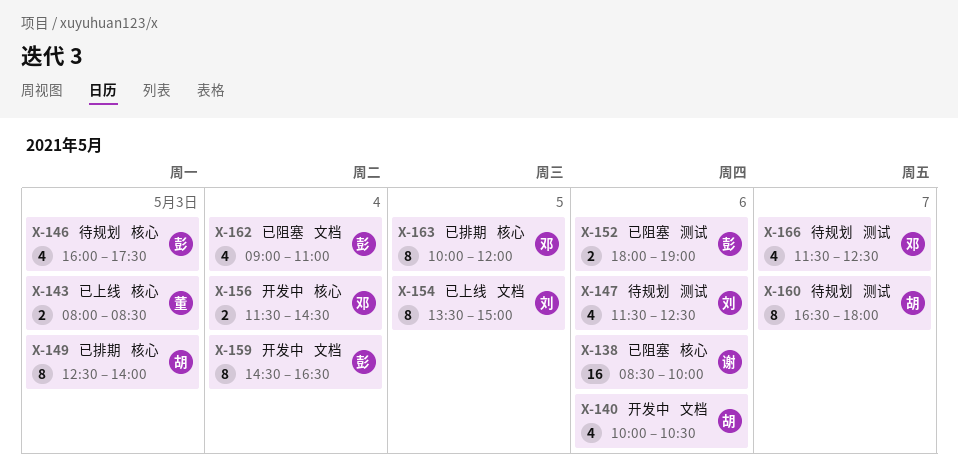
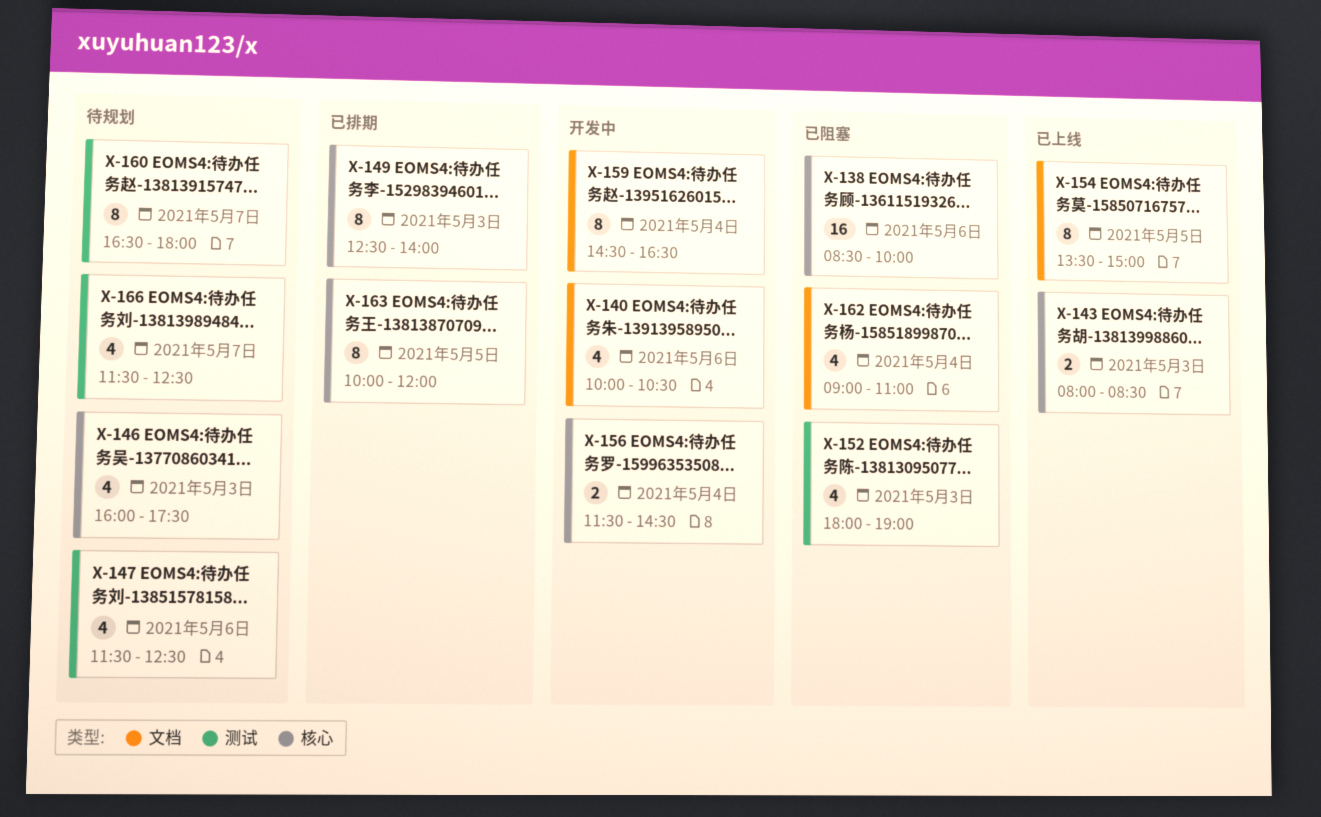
X-152, estimate: 2 -> 4
X-152, day: May 6 -> May 3

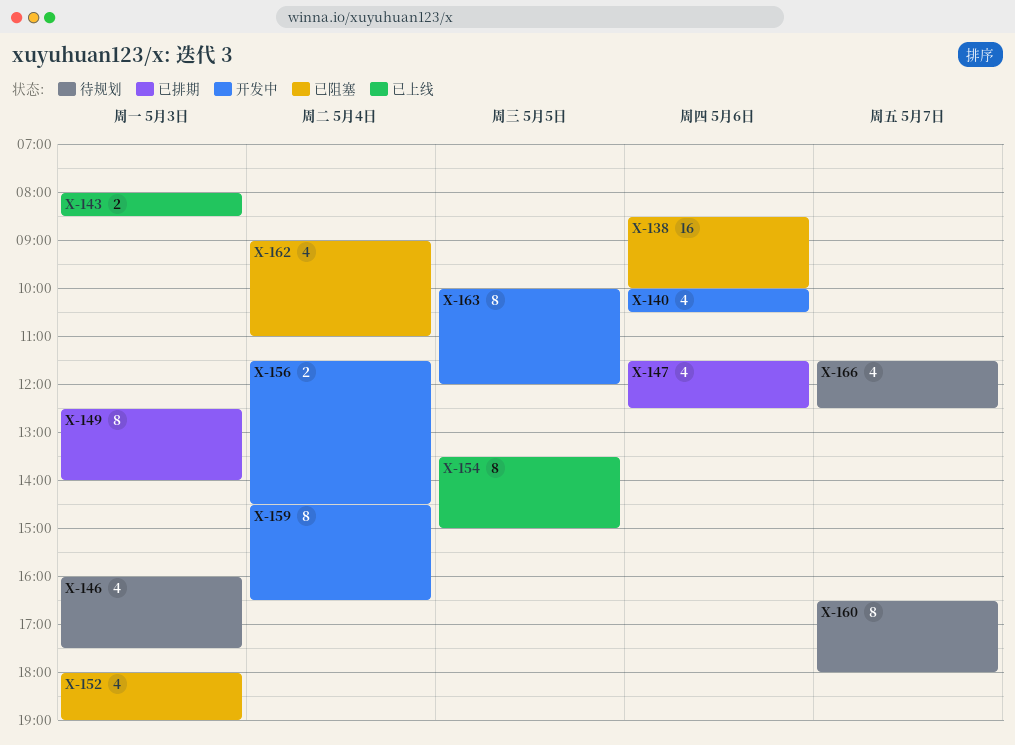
X-147, status: 待规划 -> 已排期
X-163, status: 已排期 -> 开发中

